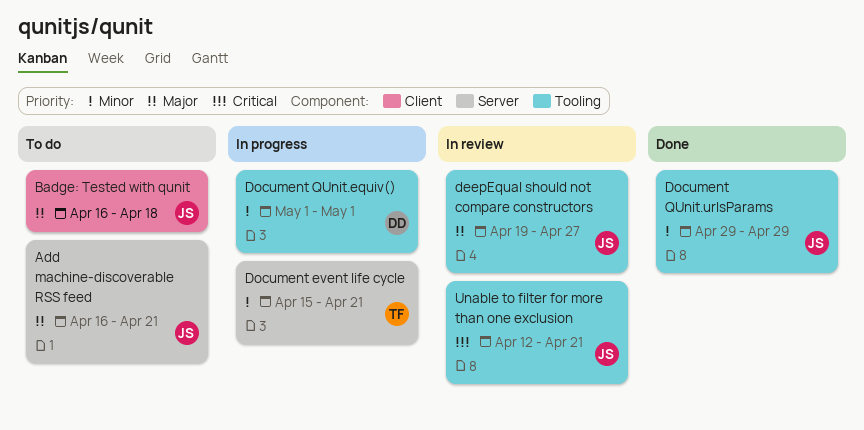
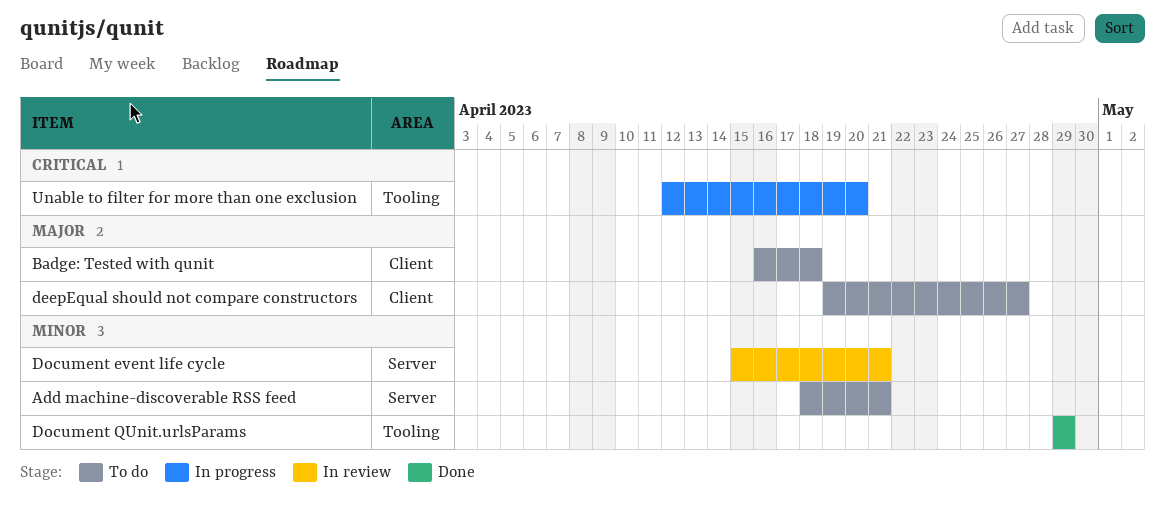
Add machine-discoverable RSS feed, priority: Major -> Minor
Add machine-discoverable RSS feed, start: Apr 16 -> Apr 18
deepEqual should not compare constructors, status: In review -> To do
deepEqual should not compare constructors, label: Tooling -> Client
Document event life cycle, status: In progress -> In review
Document QUnit.equiv(): present -> none
Unable to filter for more than one exclusion, status: In review -> In progress
Unable to filter for more than one exclusion, due: Apr 21 -> Apr 20

